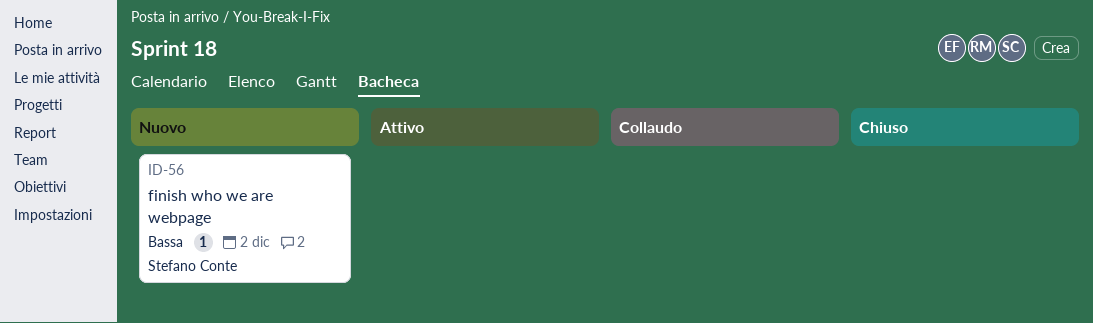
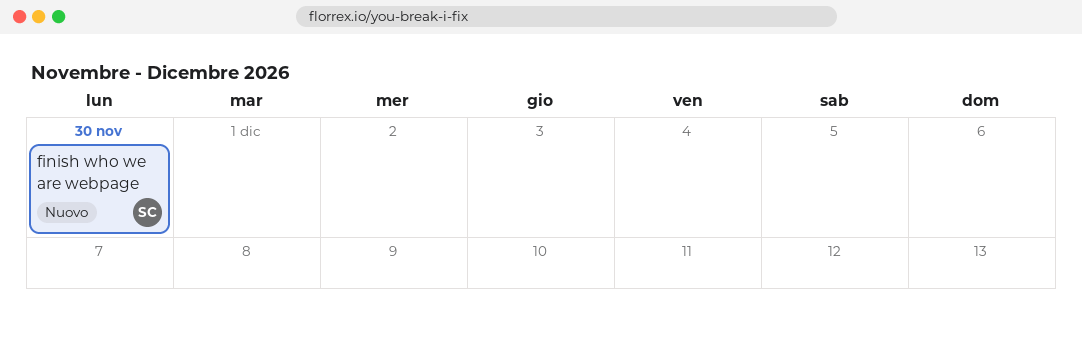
finish who we are webpage, due: Dec 2 -> Nov 30

